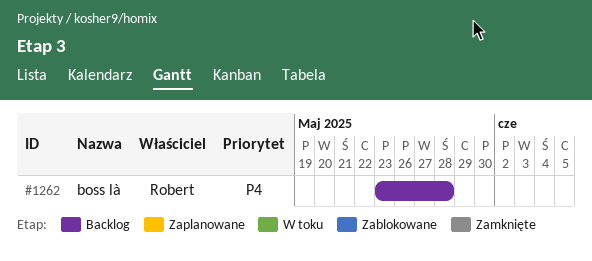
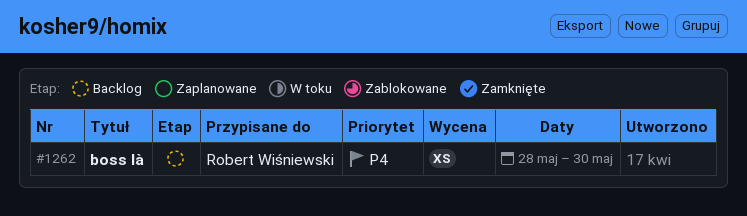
#1262, start: May 23 -> May 28
#1262, due: May 28 -> May 30

